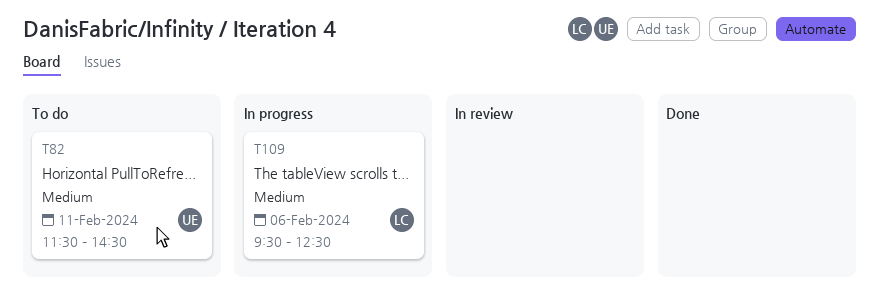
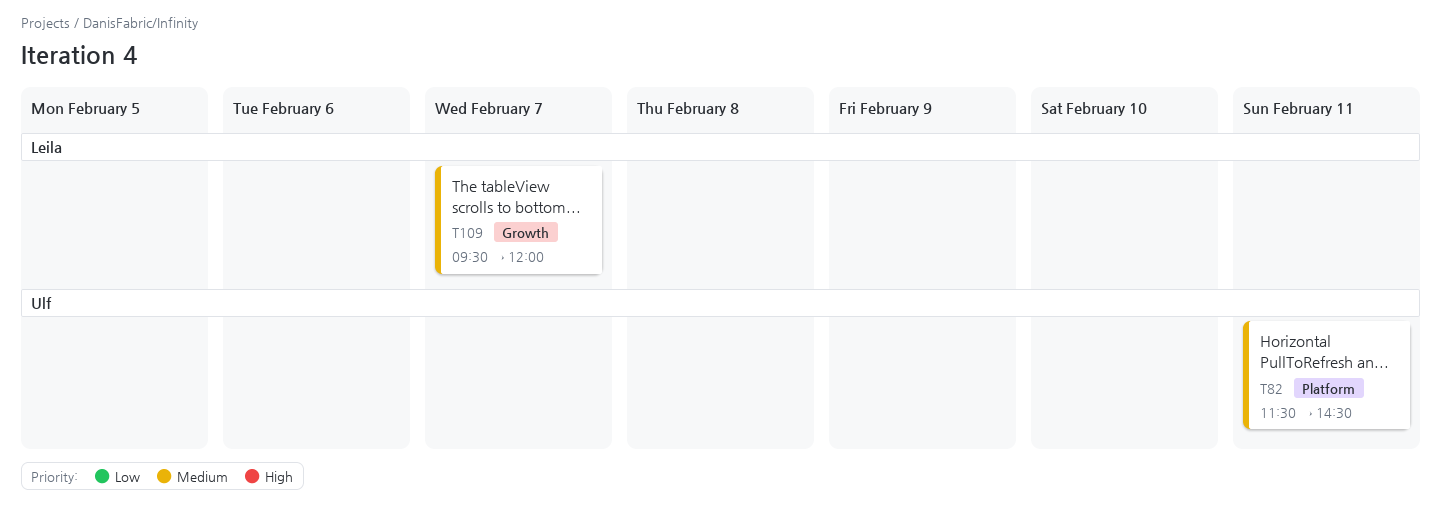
T109, day: Feb 6 -> Feb 7
T109, ends: 12:30 -> 12:00

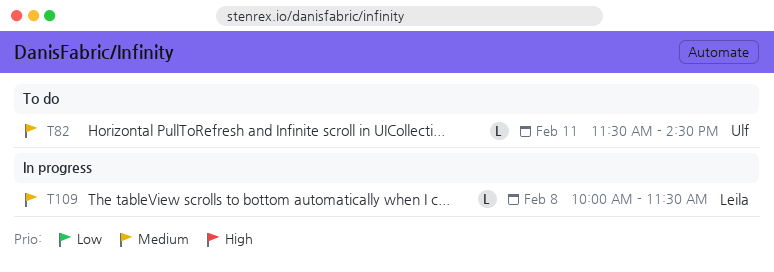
T109, day: Feb 7 -> Feb 8
T109, begins: 09:30 -> 10:00
T109, ends: 12:00 -> 11:30

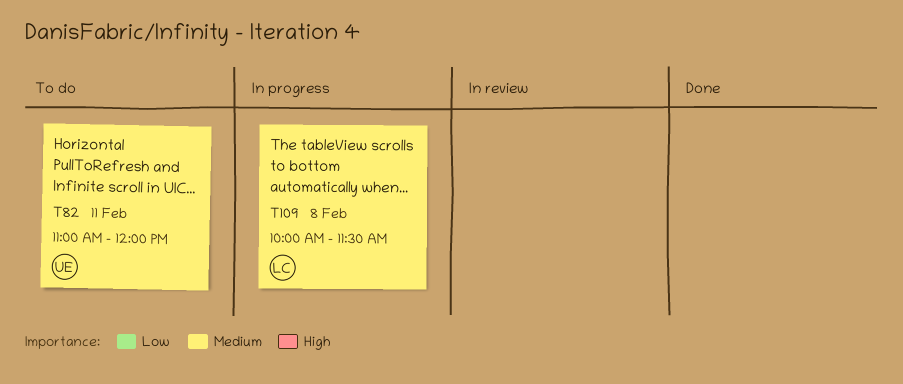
T82, begins: 11:30 -> 11:00
T82, ends: 14:30 -> 12:00

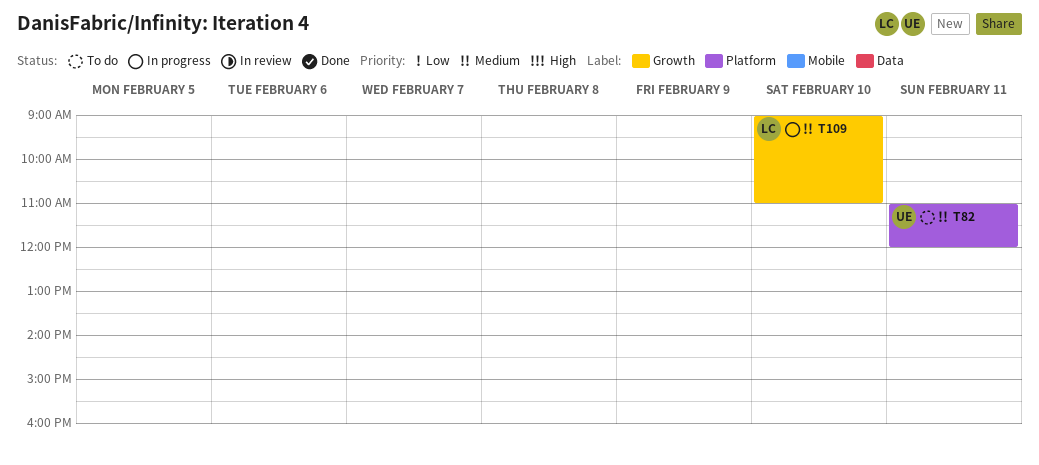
T109, day: Feb 8 -> Feb 10
T109, begins: 10:00 -> 09:00
T109, ends: 11:30 -> 11:00

